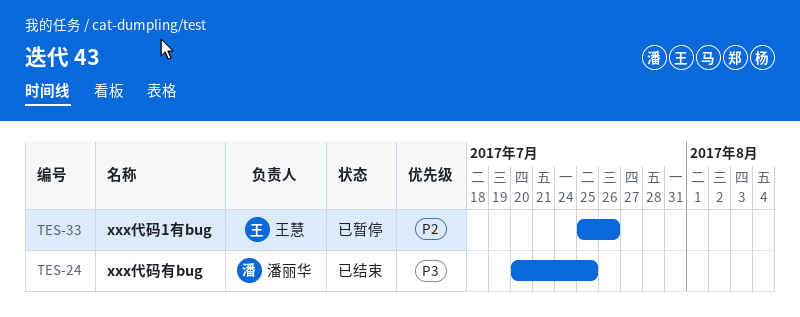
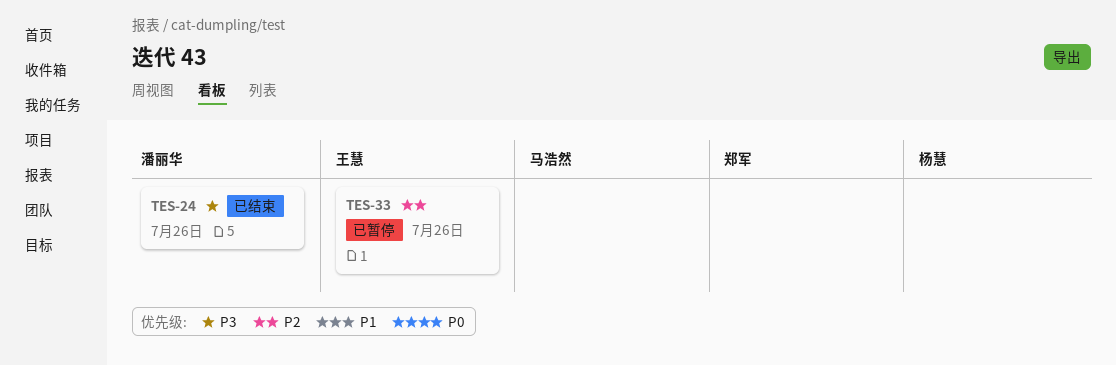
TES-24, due: Jul 25 -> Jul 26

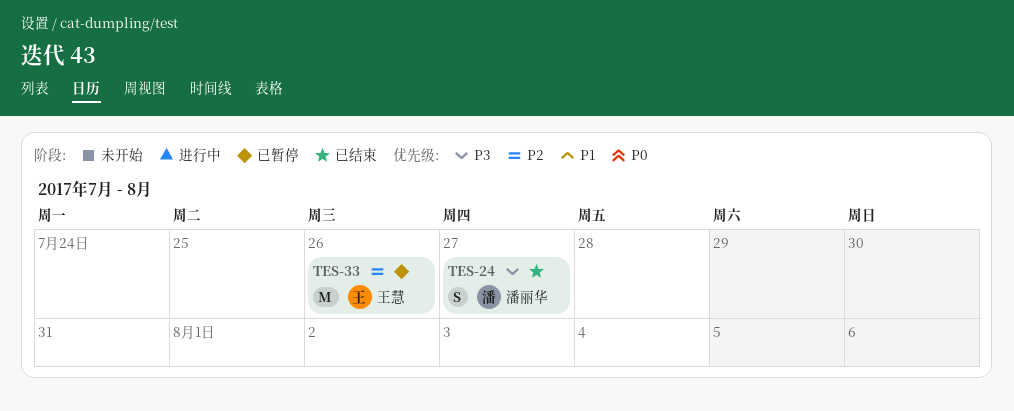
TES-24, due: Jul 26 -> Jul 27

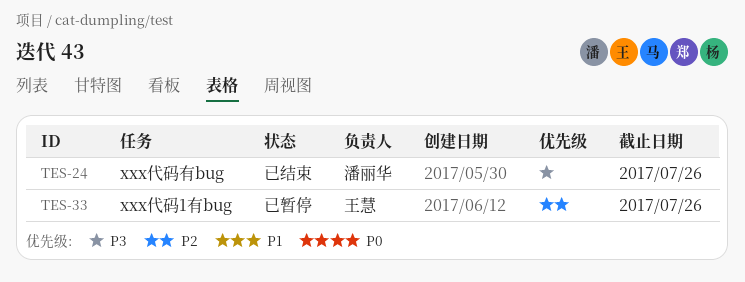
TES-24, due: Jul 27 -> Jul 26

